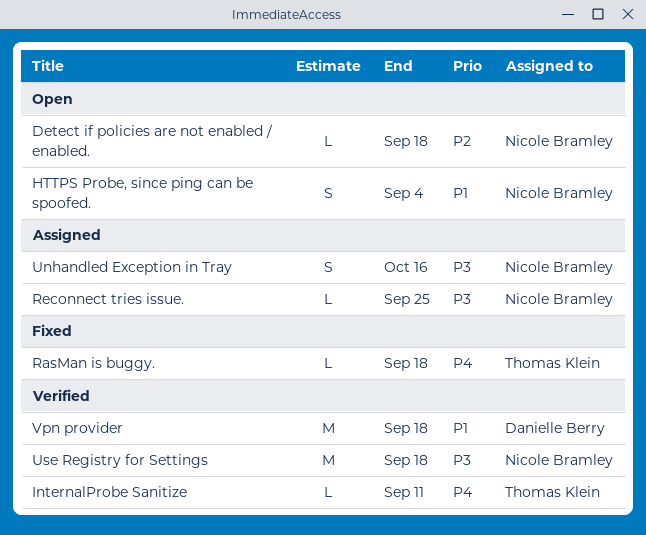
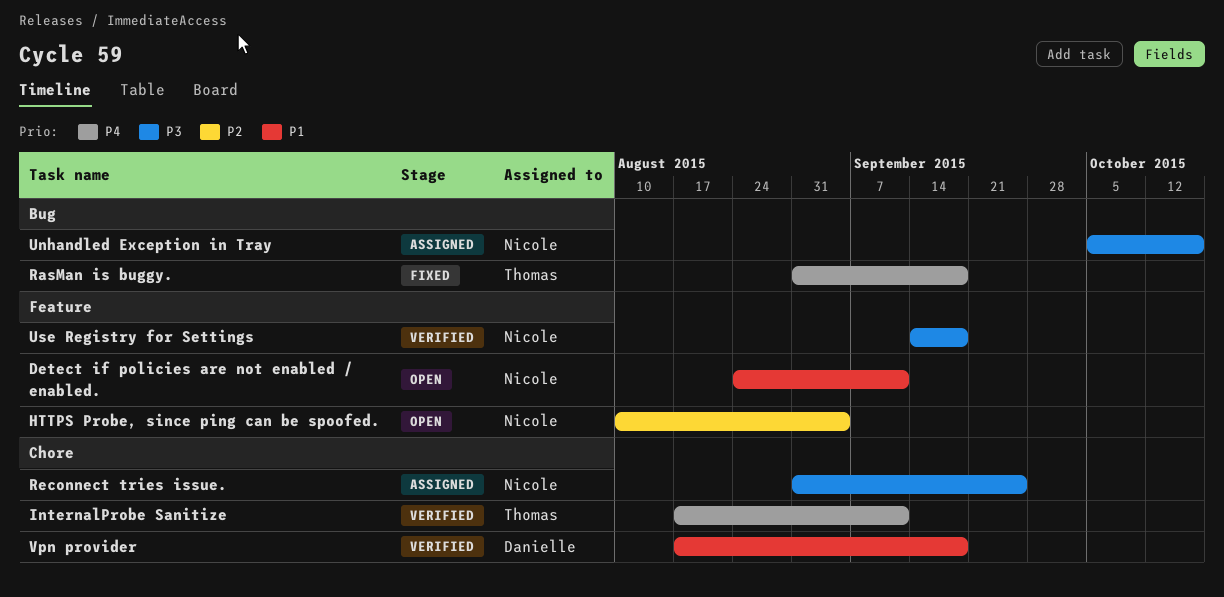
Detect if policies are not enabled / enabled., priority: P2 -> P1
Detect if policies are not enabled / enabled., due: Sep 18 -> Sep 11
HTTPS Probe, since ping can be spoofed., priority: P1 -> P2

